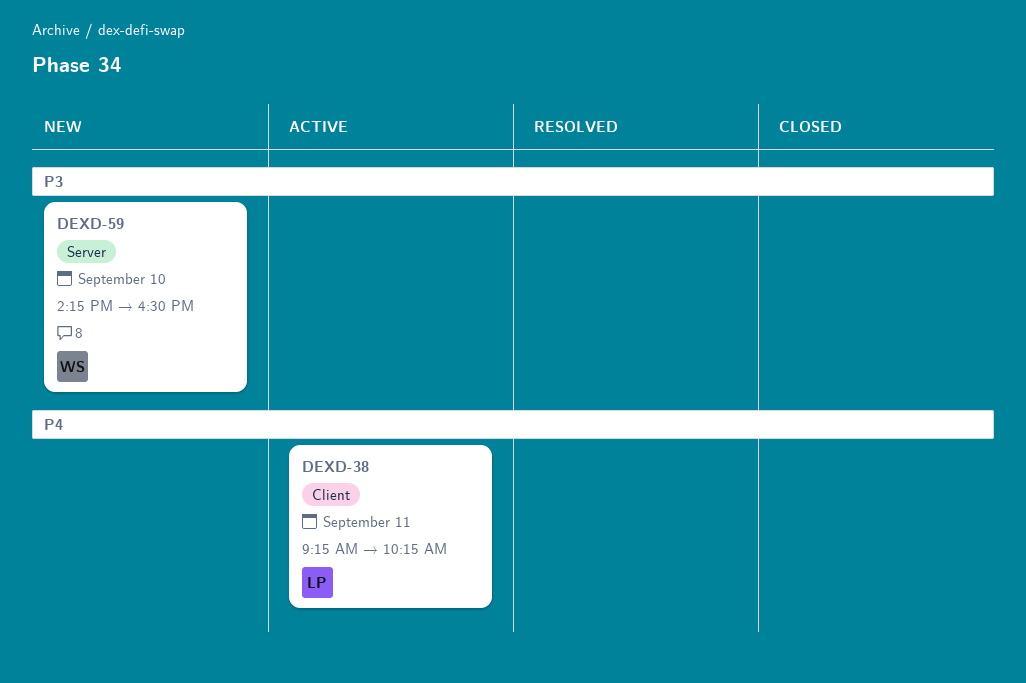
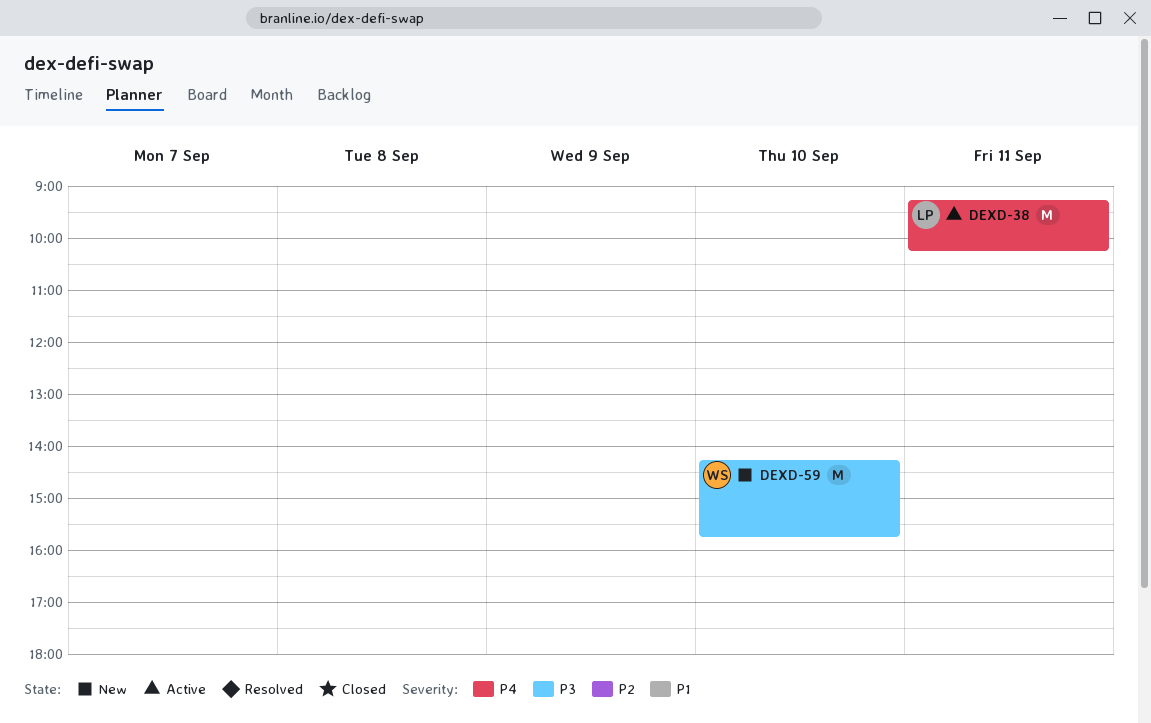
DEXD-59, ends: 16:30 -> 15:45

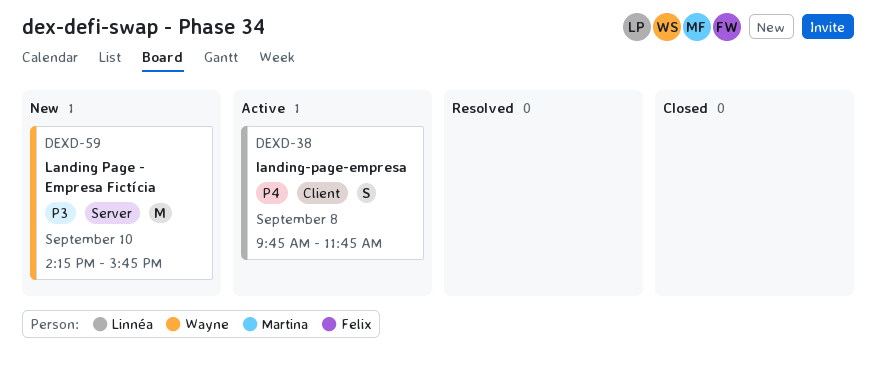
DEXD-38, estimate: M -> S
DEXD-38, day: Sep 11 -> Sep 8
DEXD-38, begins: 09:15 -> 09:45
DEXD-38, ends: 10:15 -> 11:45

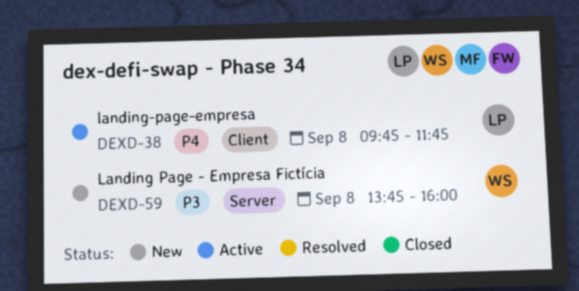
DEXD-59, day: Sep 10 -> Sep 8
DEXD-59, begins: 14:15 -> 13:45
DEXD-59, ends: 15:45 -> 16:00

